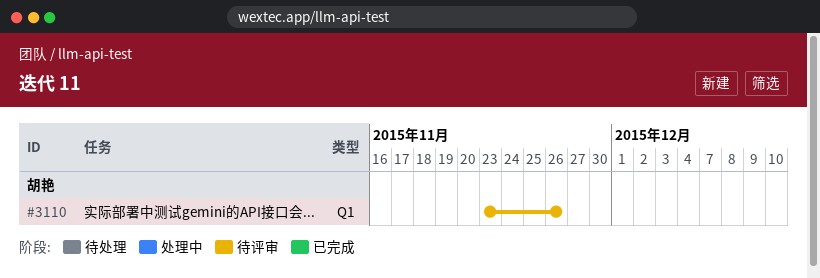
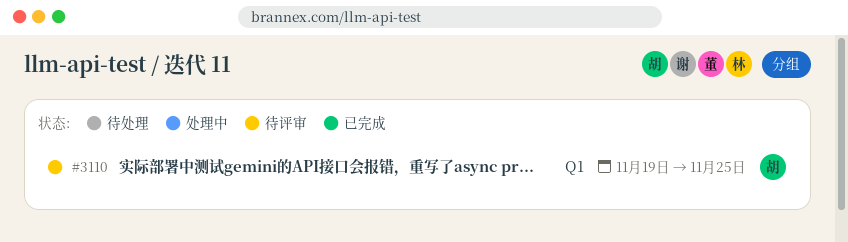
#3110, start: Nov 23 -> Nov 19
#3110, due: Nov 26 -> Nov 25

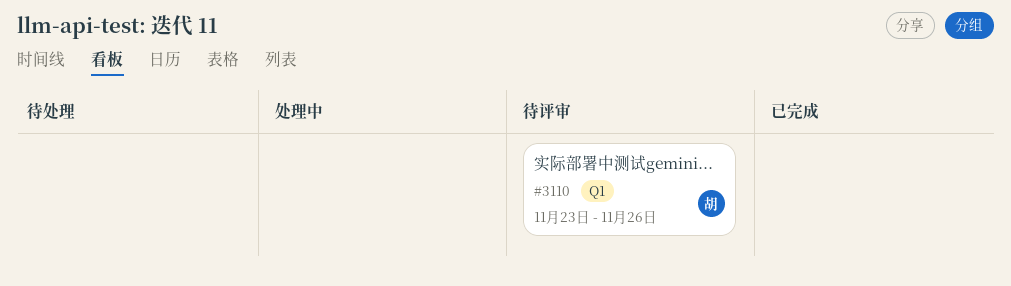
#3110, start: Nov 19 -> Nov 23
#3110, due: Nov 25 -> Nov 26

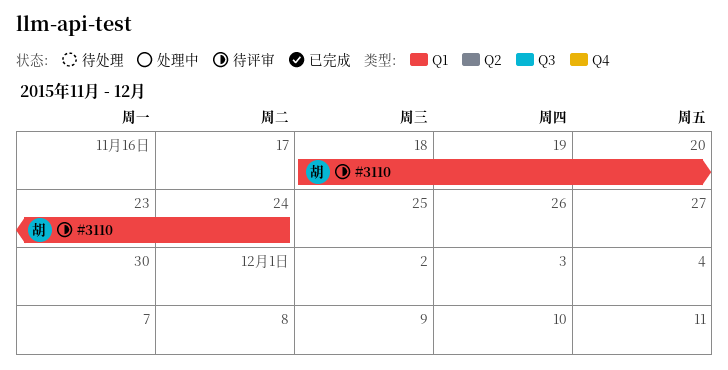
#3110, start: Nov 23 -> Nov 18
#3110, due: Nov 26 -> Nov 24

